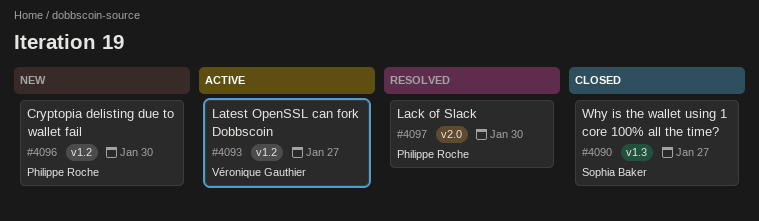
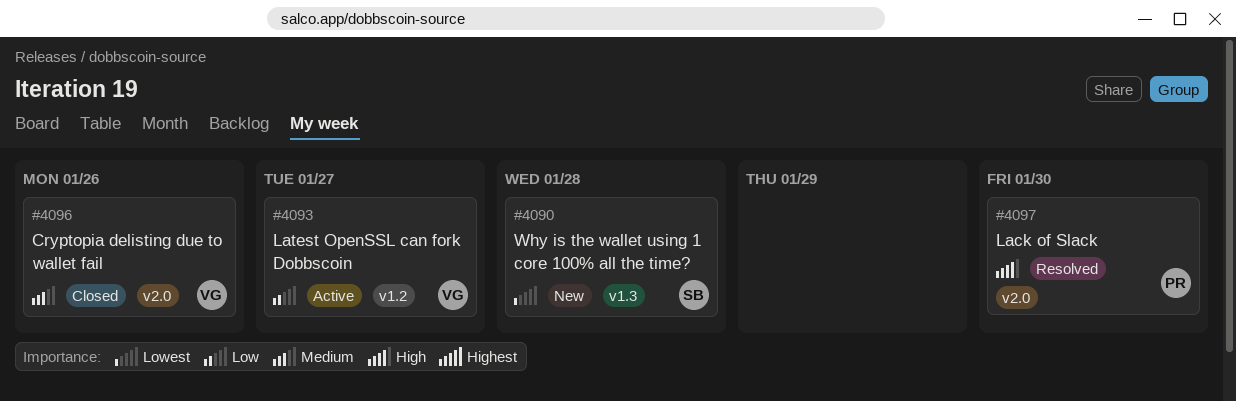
#4090, status: Closed -> New
#4090, due: Jan 27 -> Jan 28
#4096, status: New -> Closed
#4096, owner: Philippe Roche -> Véronique Gauthier
#4096, label: v1.2 -> v2.0
#4096, due: Jan 30 -> Jan 26

